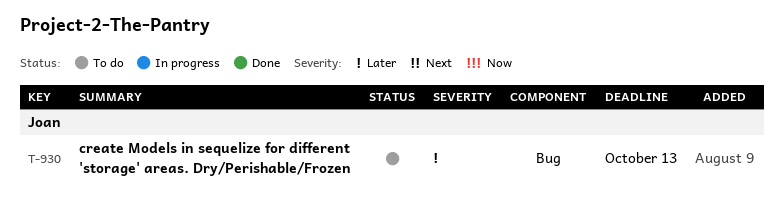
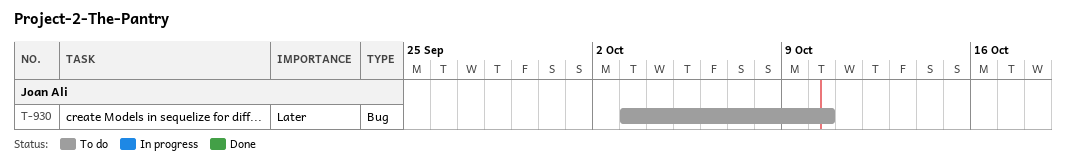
T-930, due: Oct 13 -> Oct 10

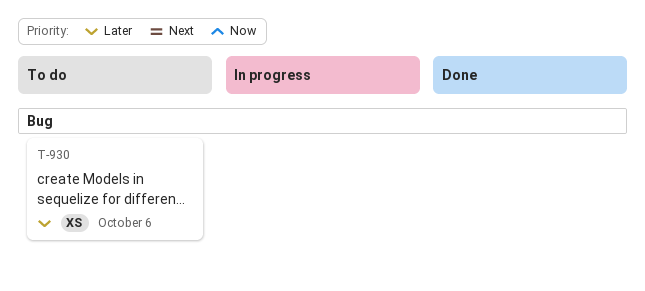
T-930, due: Oct 10 -> Oct 6

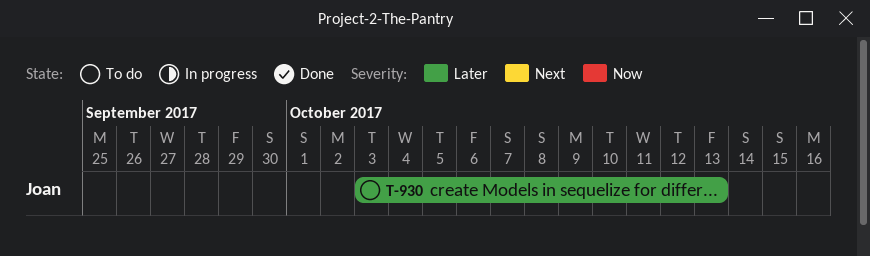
T-930, due: Oct 6 -> Oct 13

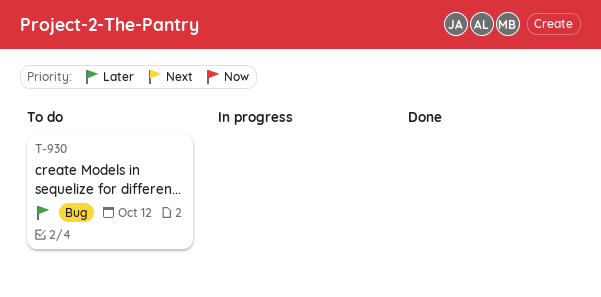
T-930, due: Oct 13 -> Oct 12

